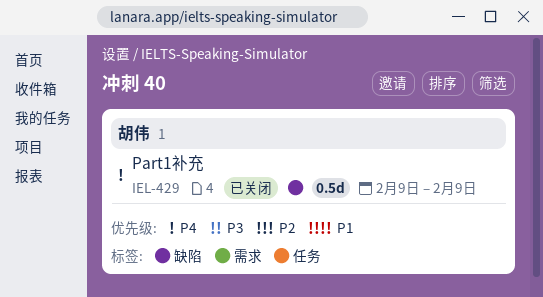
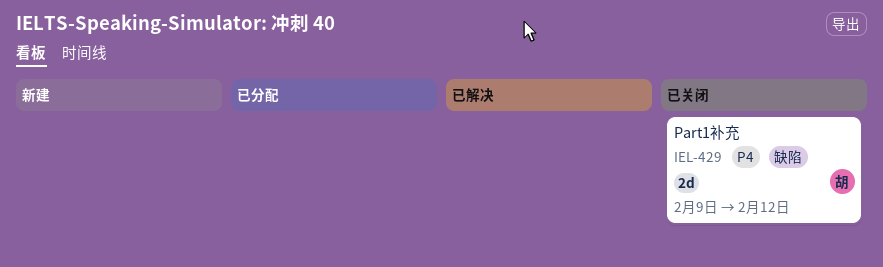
IEL-429, estimate: 0.5d -> 2d
IEL-429, due: Feb 9 -> Feb 12

